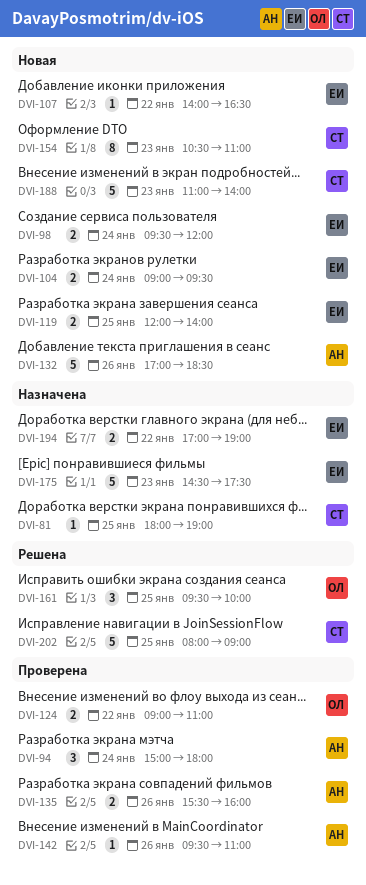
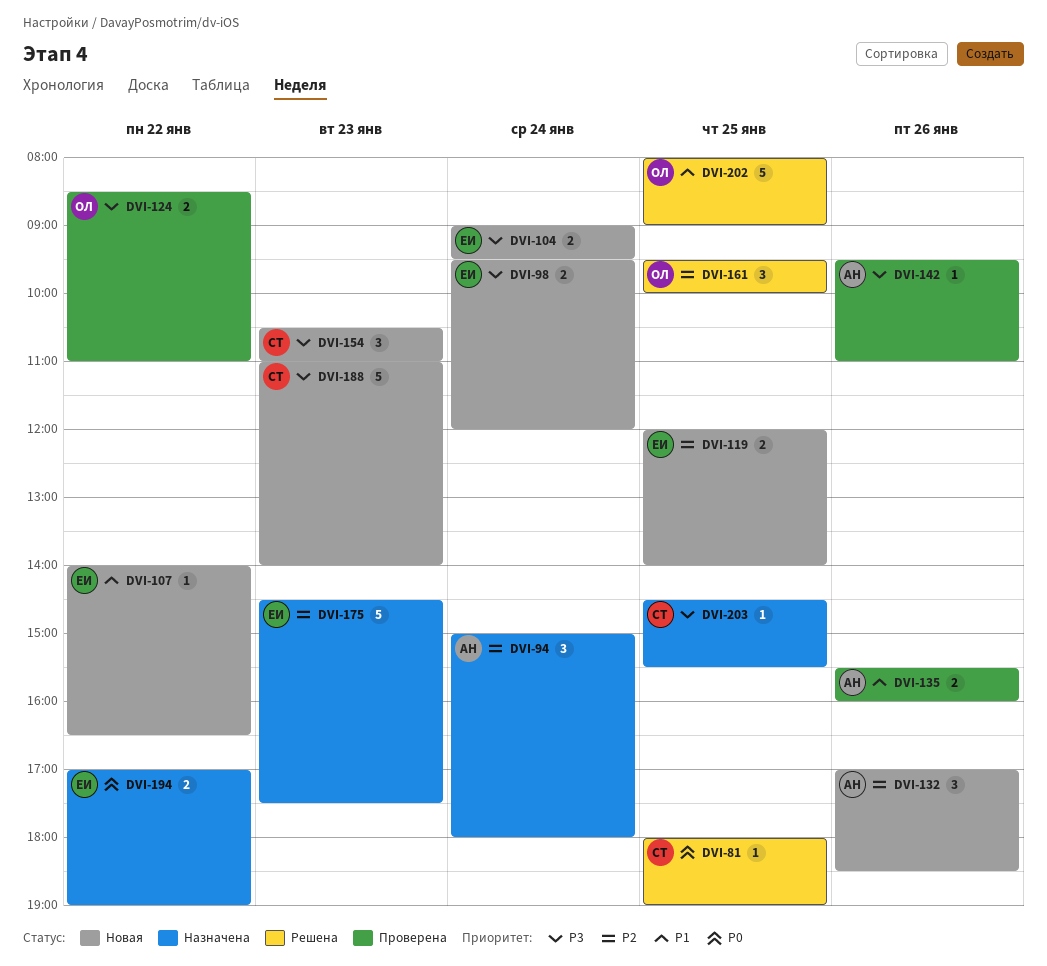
DVI-81, status: Назначена -> Решена
DVI-94, status: Проверена -> Назначена
DVI-124, begins: 09:00 -> 08:30
DVI-132, estimate: 5 -> 3
DVI-154, estimate: 8 -> 3
DVI-202, owner: СТ -> ОЛ
DVI-203: none -> present

